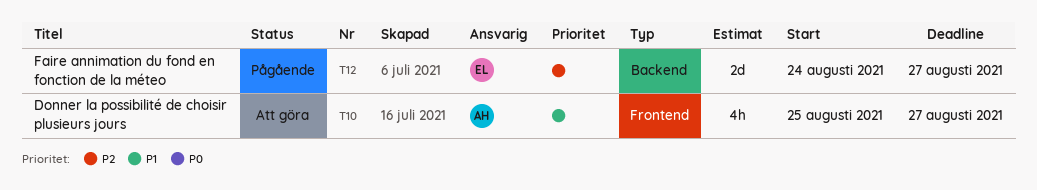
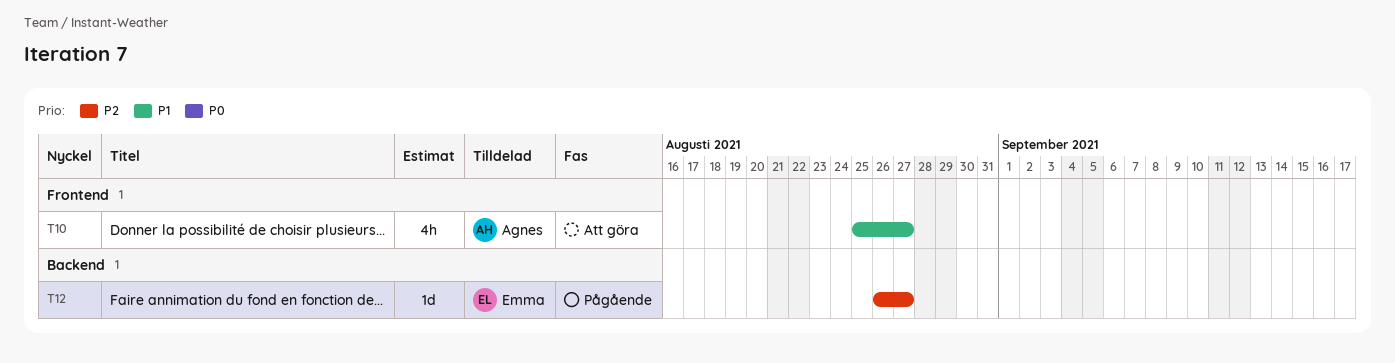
T12, estimate: 2d -> 1d
T12, start: Aug 24 -> Aug 26

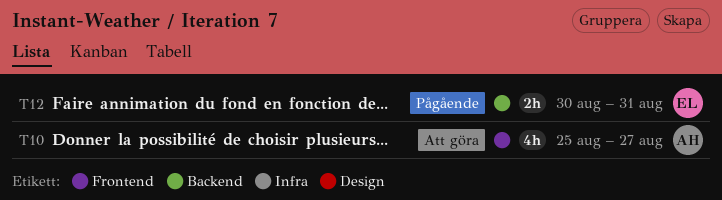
T12, estimate: 1d -> 2h
T12, start: Aug 26 -> Aug 30
T12, due: Aug 27 -> Aug 31

